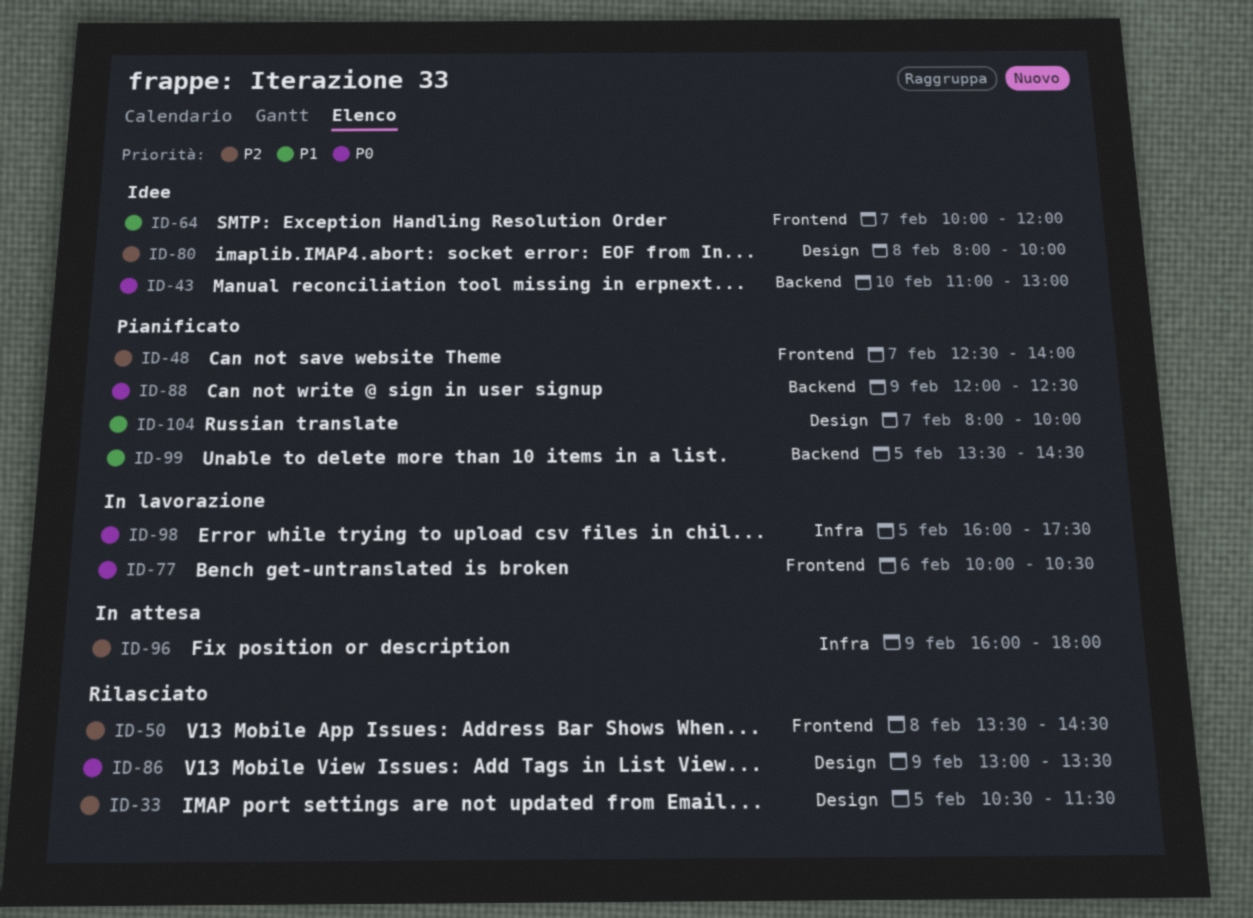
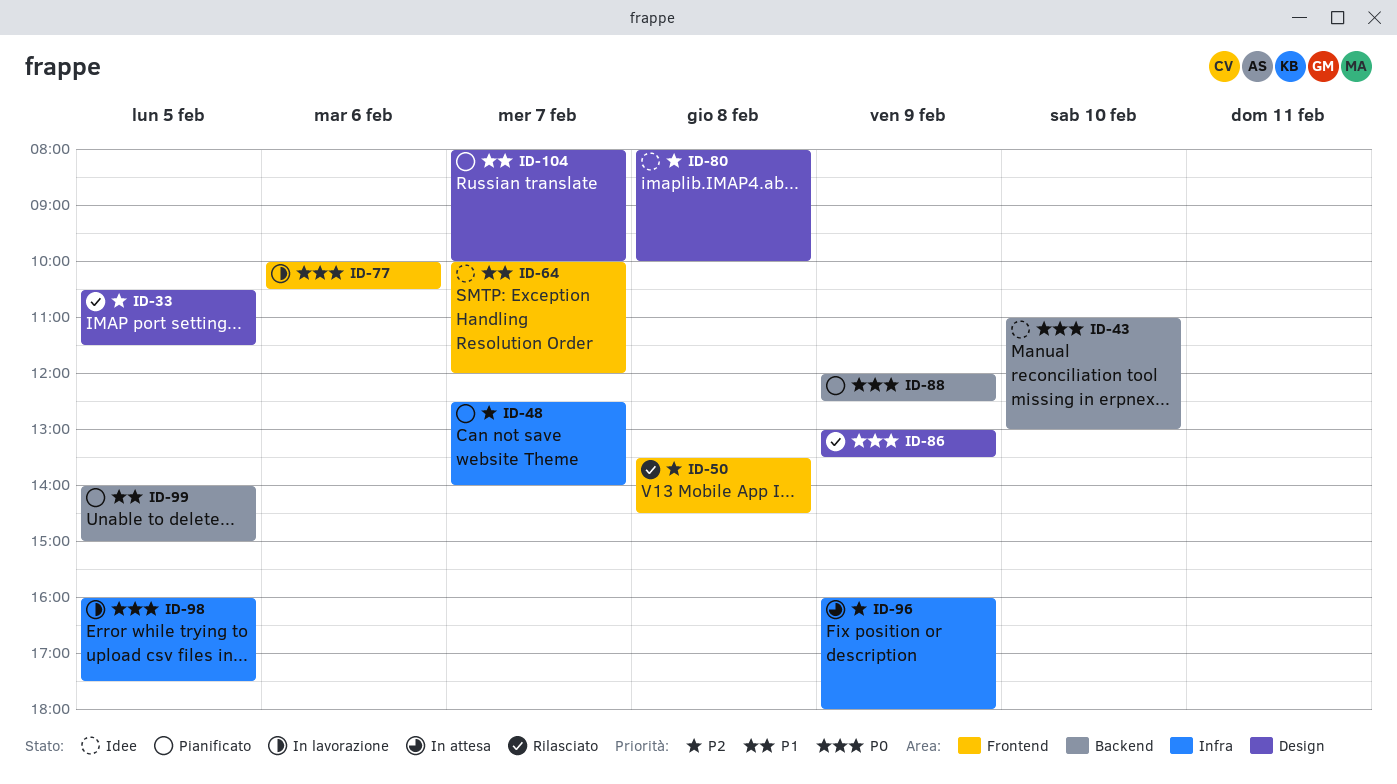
ID-48, label: Frontend -> Infra
ID-99, begins: 13:30 -> 14:00
ID-99, ends: 14:30 -> 15:00

